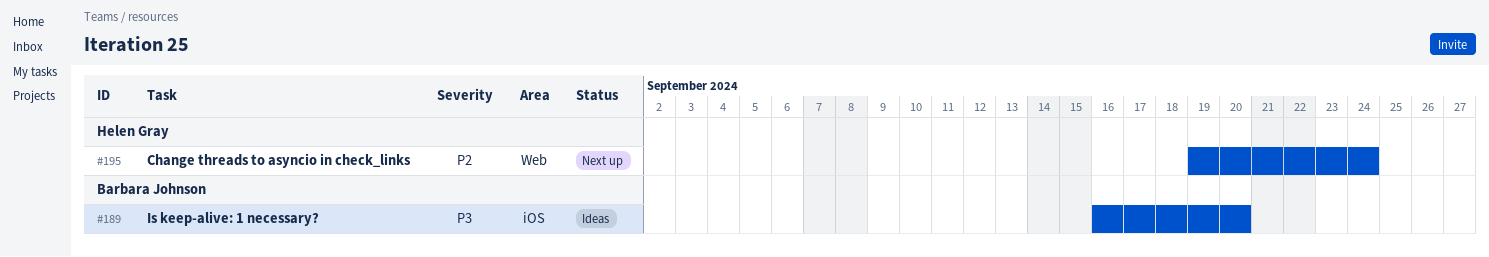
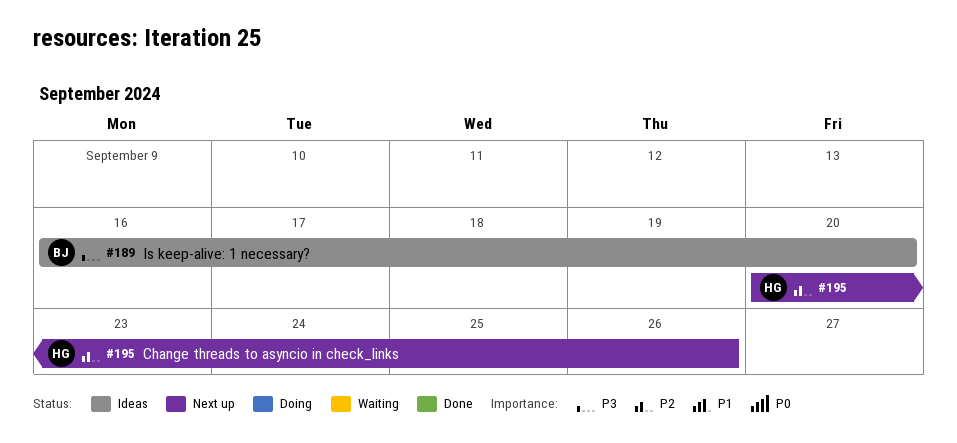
#195, start: Sep 19 -> Sep 20
#195, due: Sep 24 -> Sep 26

